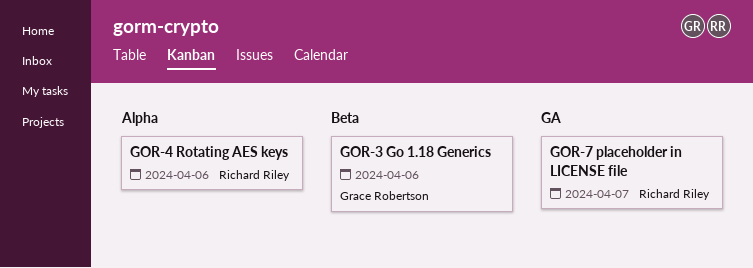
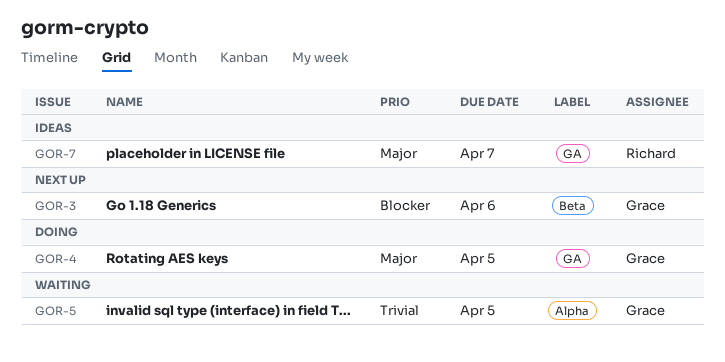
GOR-4, owner: Richard Riley -> Grace Robertson
GOR-4, label: Alpha -> GA
GOR-4, due: Apr 6 -> Apr 5
GOR-5: none -> present

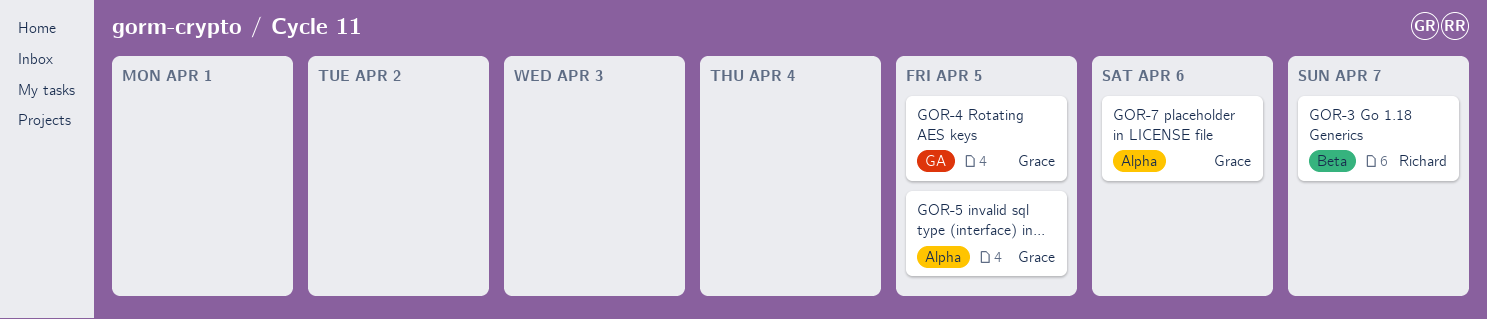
GOR-3, owner: Grace -> Richard
GOR-3, due: Apr 6 -> Apr 7
GOR-7, owner: Richard -> Grace
GOR-7, label: GA -> Alpha
GOR-7, due: Apr 7 -> Apr 6

